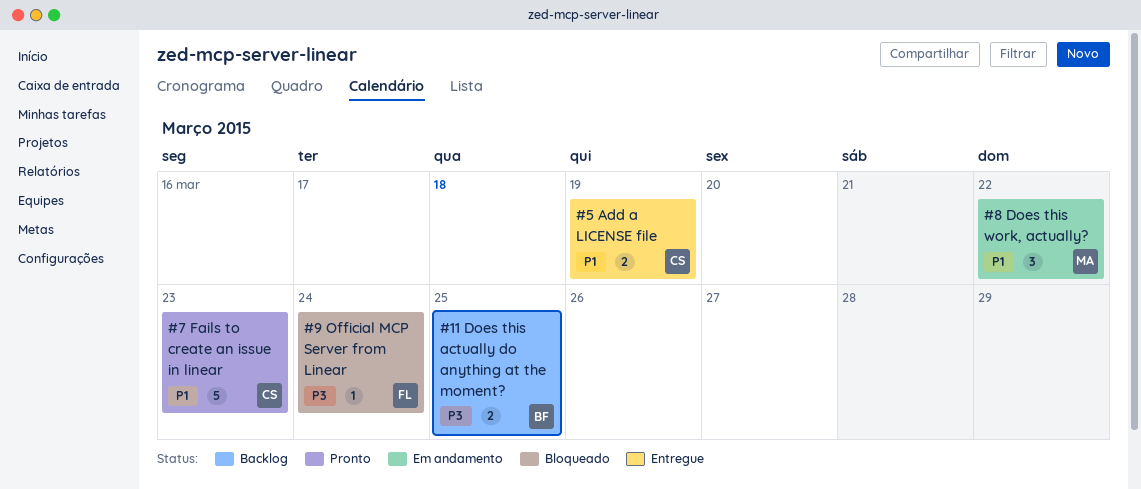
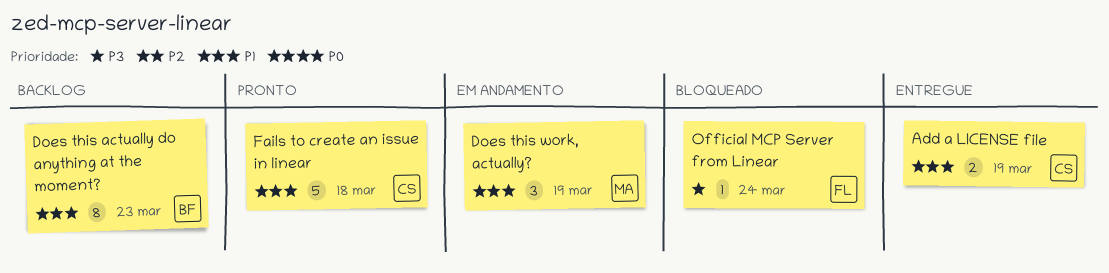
Does this actually do anything at the moment?, priority: P3 -> P1
Does this actually do anything at the moment?, estimate: 2 -> 8
Does this actually do anything at the moment?, due: Mar 25 -> Mar 23
Does this work, actually?, due: Mar 22 -> Mar 19
Fails to create an issue in linear, due: Mar 23 -> Mar 18

